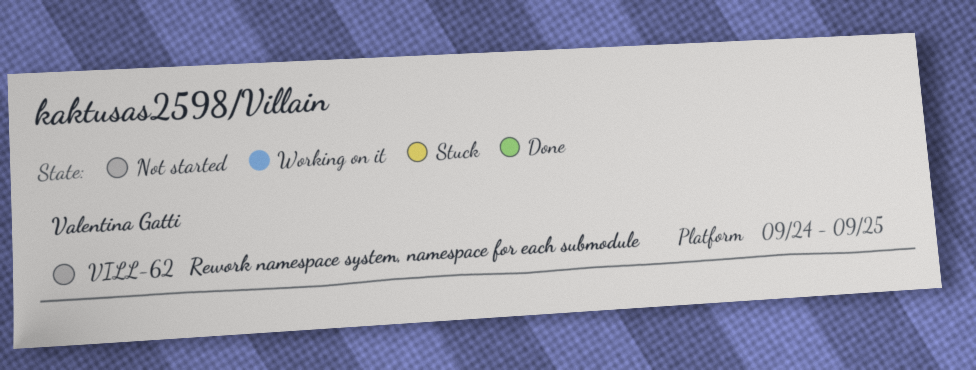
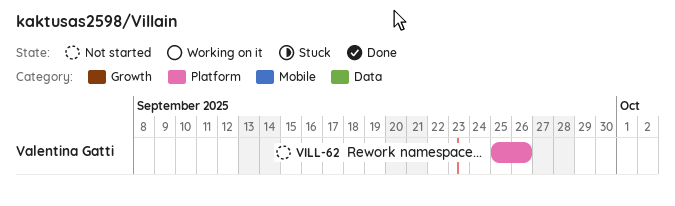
VILL-62, start: Sep 24 -> Sep 25
VILL-62, due: Sep 25 -> Sep 26

